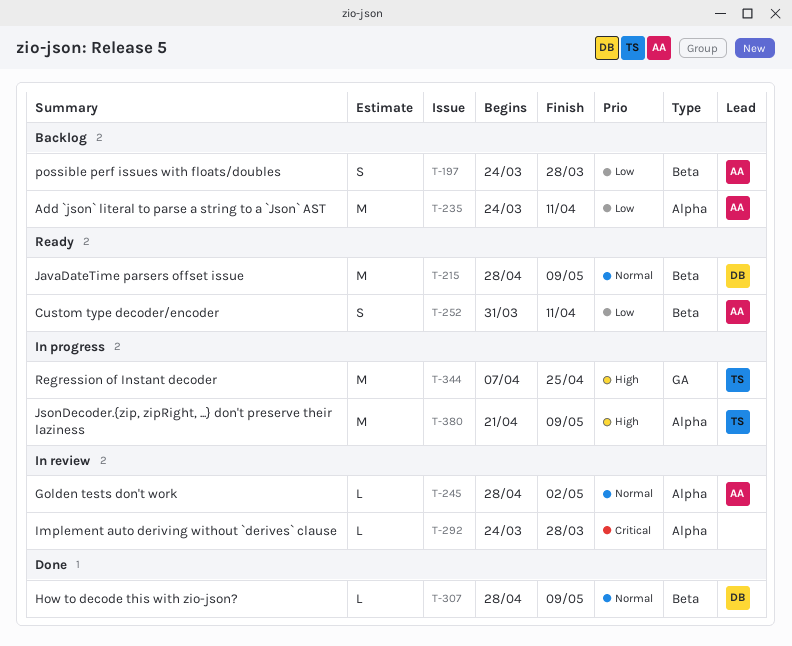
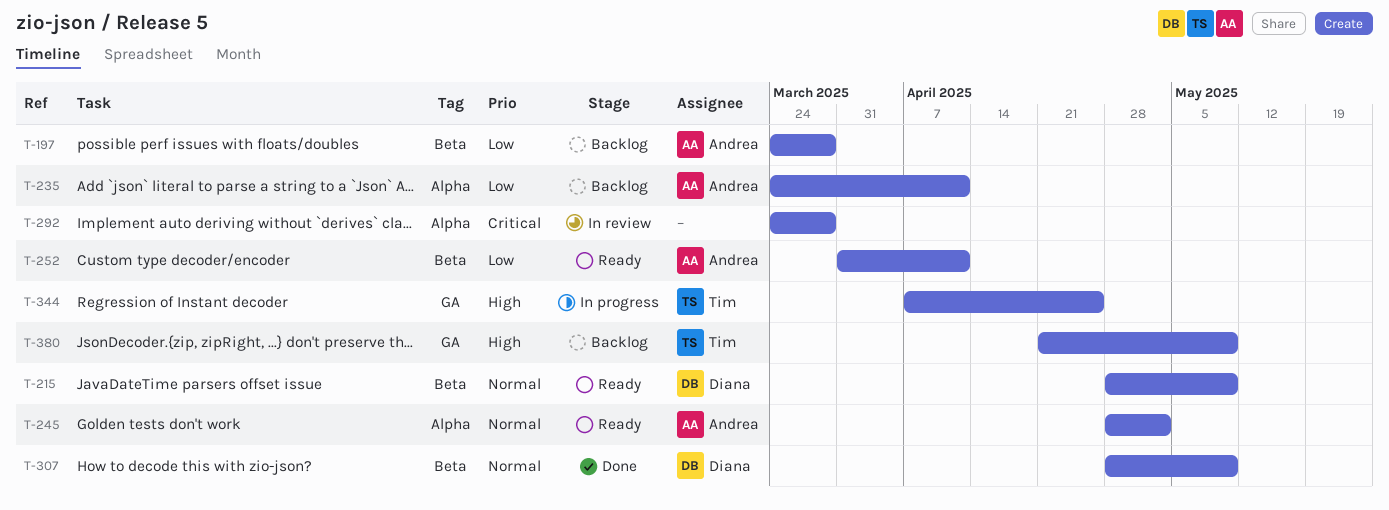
T-245, status: In review -> Ready
T-380, status: In progress -> Backlog
T-380, label: Alpha -> GA

